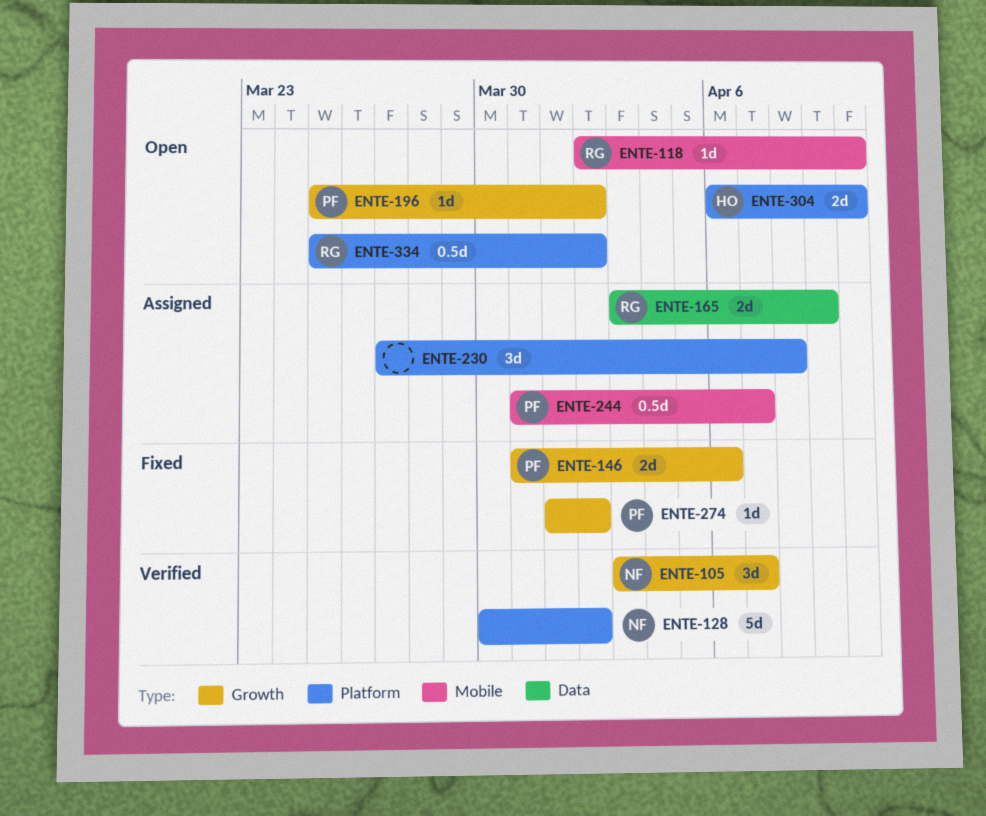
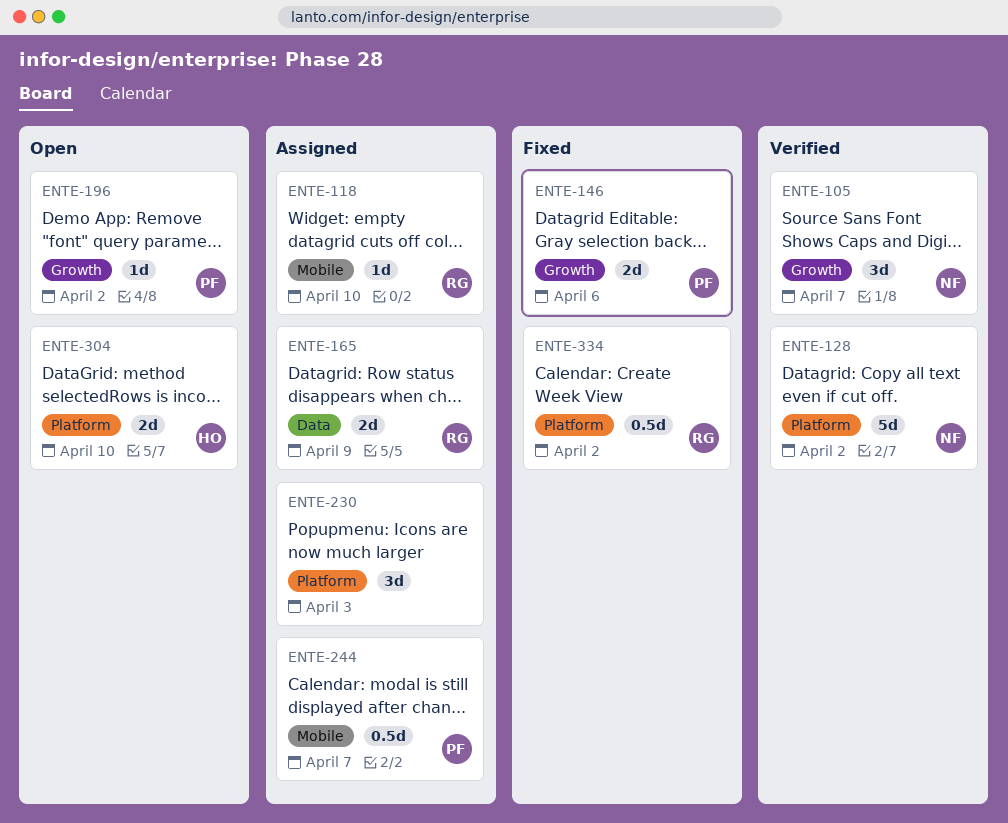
ENTE-118, status: Open -> Assigned
ENTE-230, due: Apr 8 -> Apr 3
ENTE-274: present -> none
ENTE-334, status: Open -> Fixed

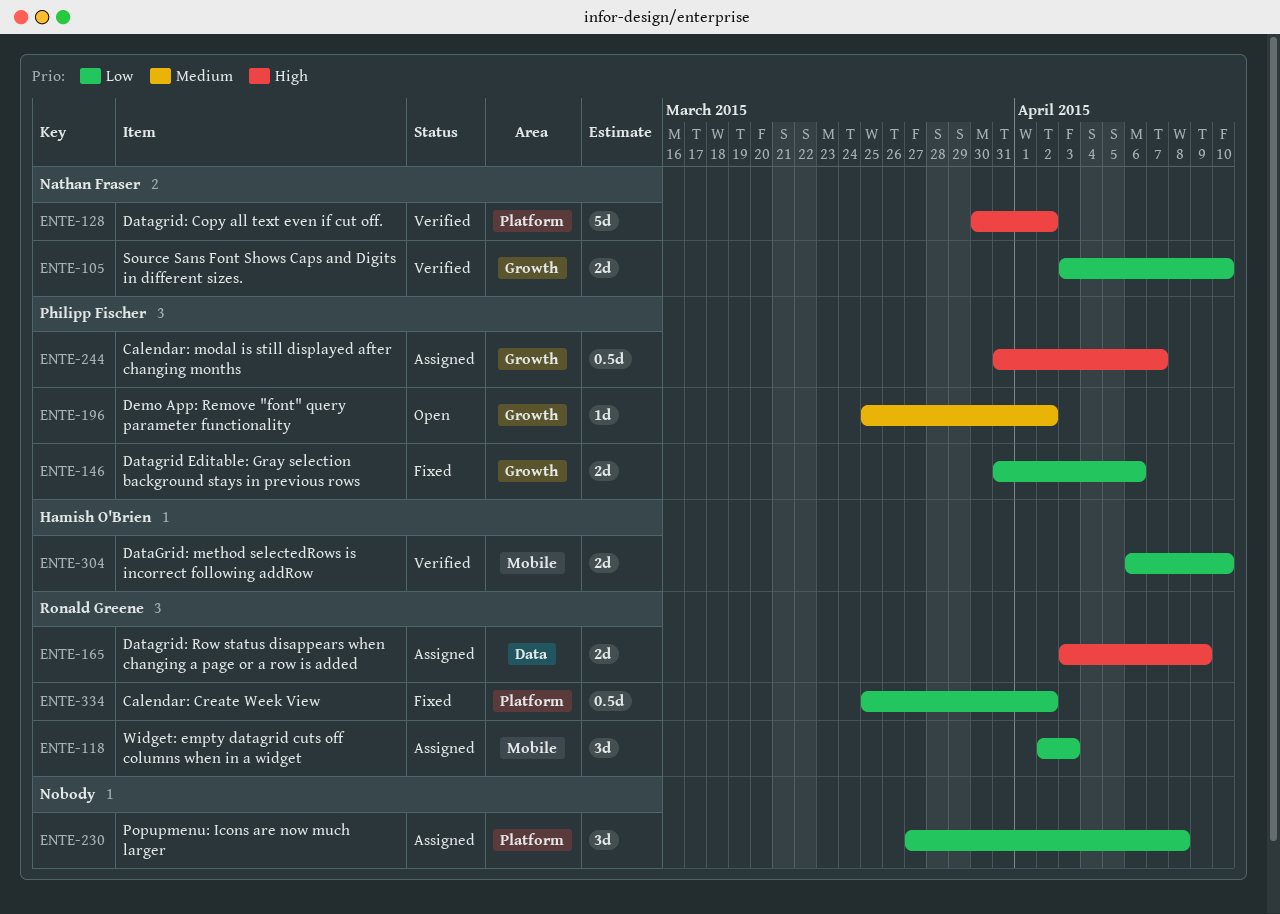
ENTE-105, estimate: 3d -> 2d
ENTE-105, due: Apr 7 -> Apr 10
ENTE-118, estimate: 1d -> 3d
ENTE-118, due: Apr 10 -> Apr 3
ENTE-230, due: Apr 3 -> Apr 8
ENTE-244, label: Mobile -> Growth
ENTE-304, status: Open -> Verified
ENTE-304, label: Platform -> Mobile

